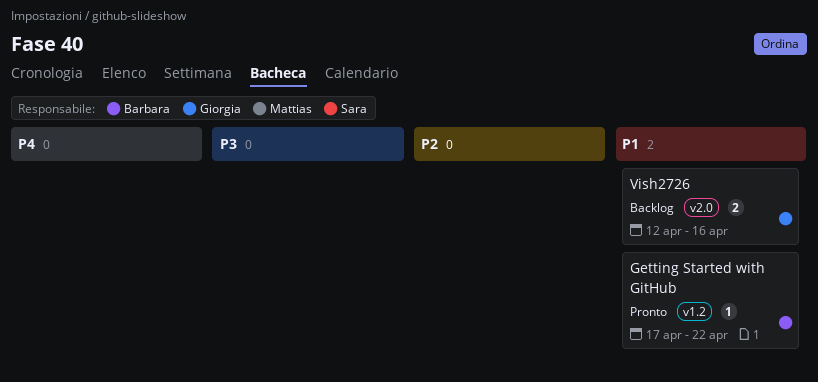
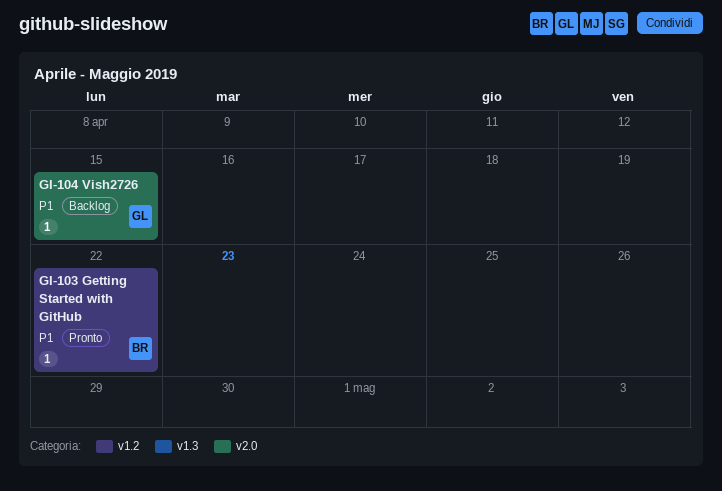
Vish2726, estimate: 2 -> 1
Vish2726, due: Apr 16 -> Apr 15

